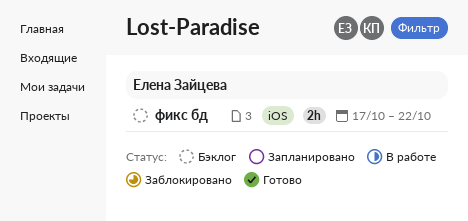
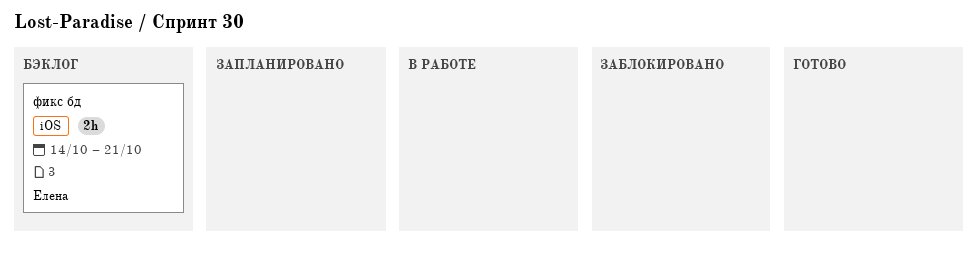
фикс бд, start: Oct 17 -> Oct 14
фикс бд, due: Oct 22 -> Oct 21

